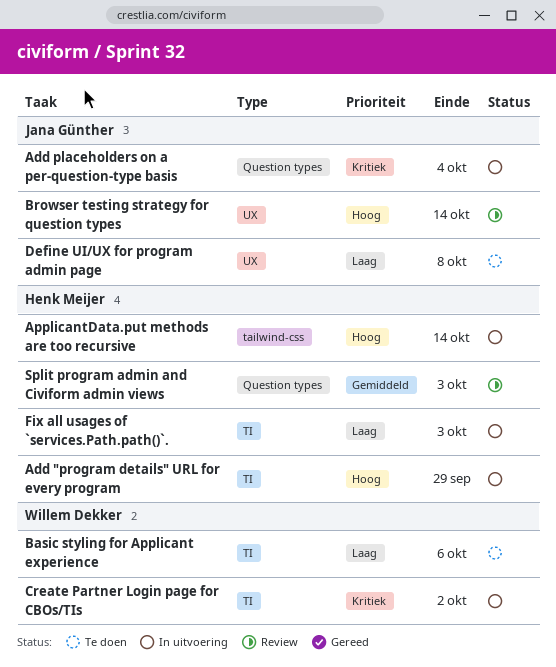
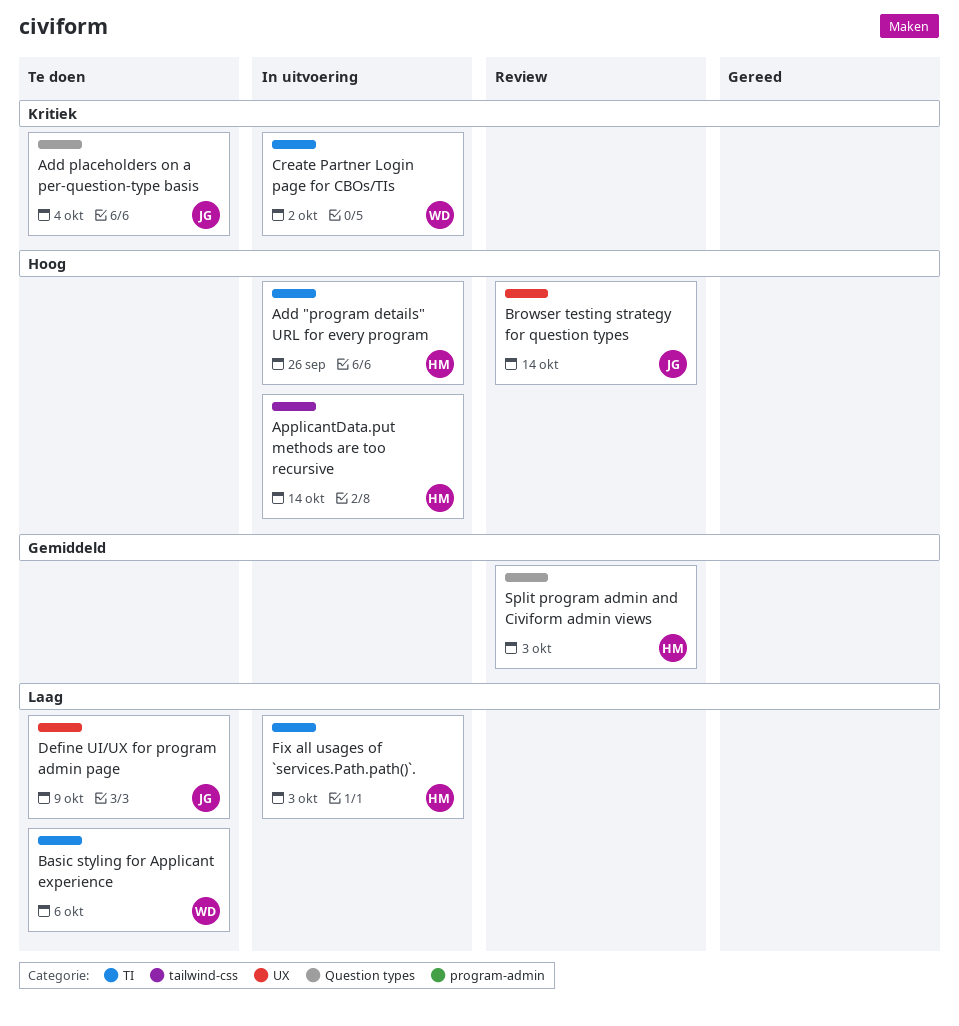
Add "program details" URL for every program, due: Sep 29 -> Sep 26
Add placeholders on a per-question-type basis, status: In uitvoering -> Te doen
Define UI/UX for program admin page, due: Oct 8 -> Oct 9

